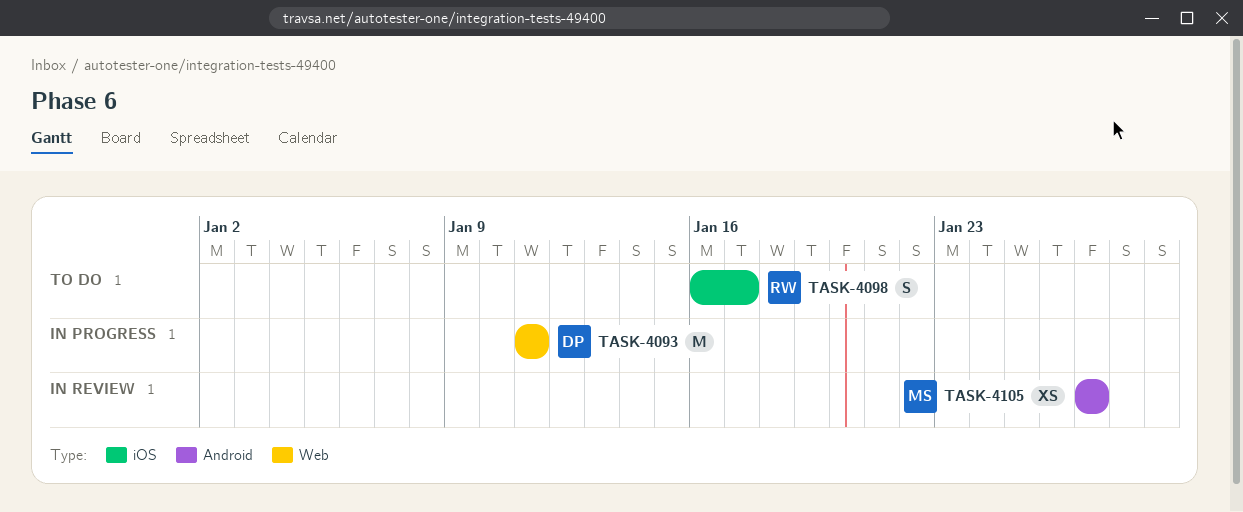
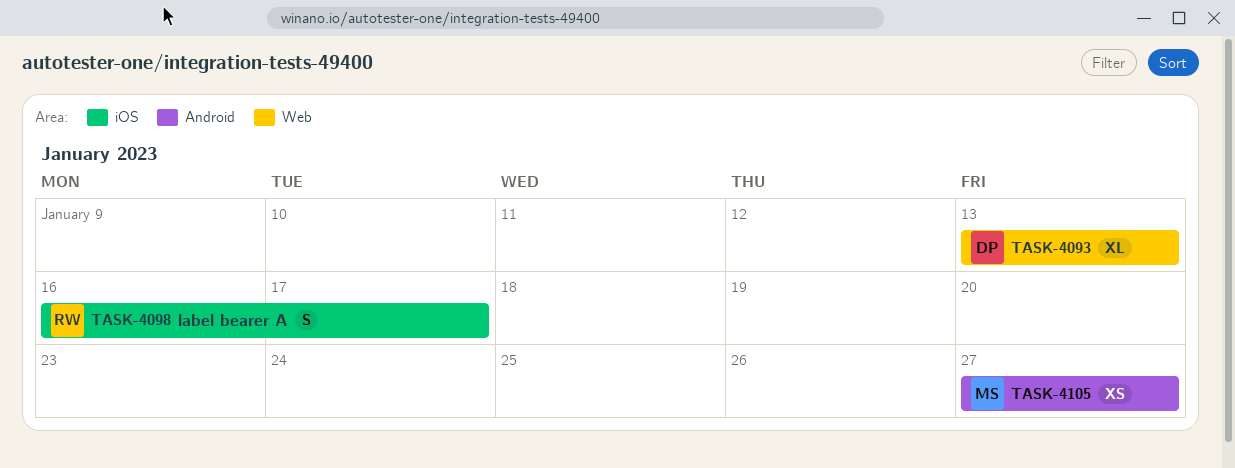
TASK-4093, estimate: M -> XL
TASK-4093, start: Jan 11 -> Jan 13
TASK-4093, due: Jan 11 -> Jan 13

